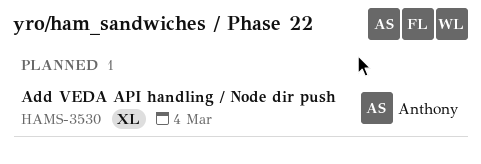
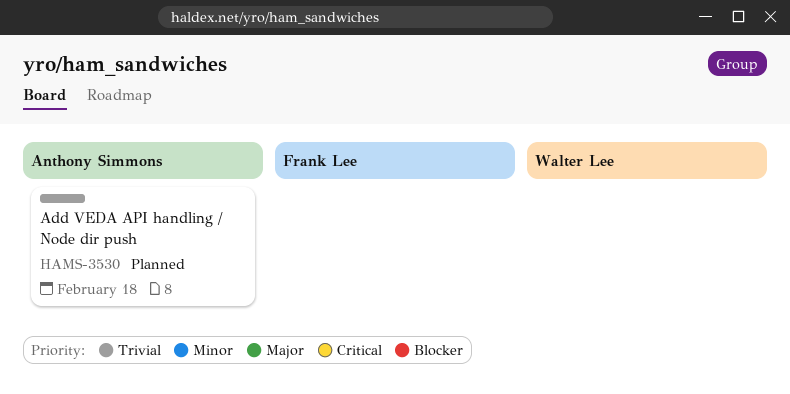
HAMS-3530, due: Mar 4 -> Feb 18

